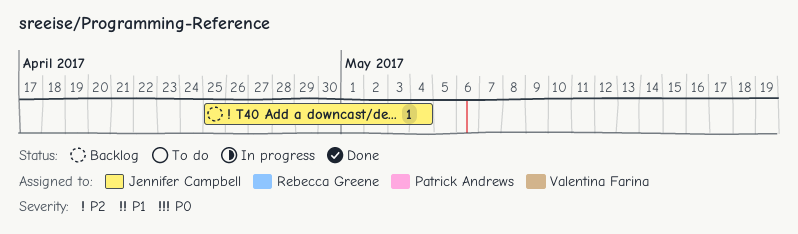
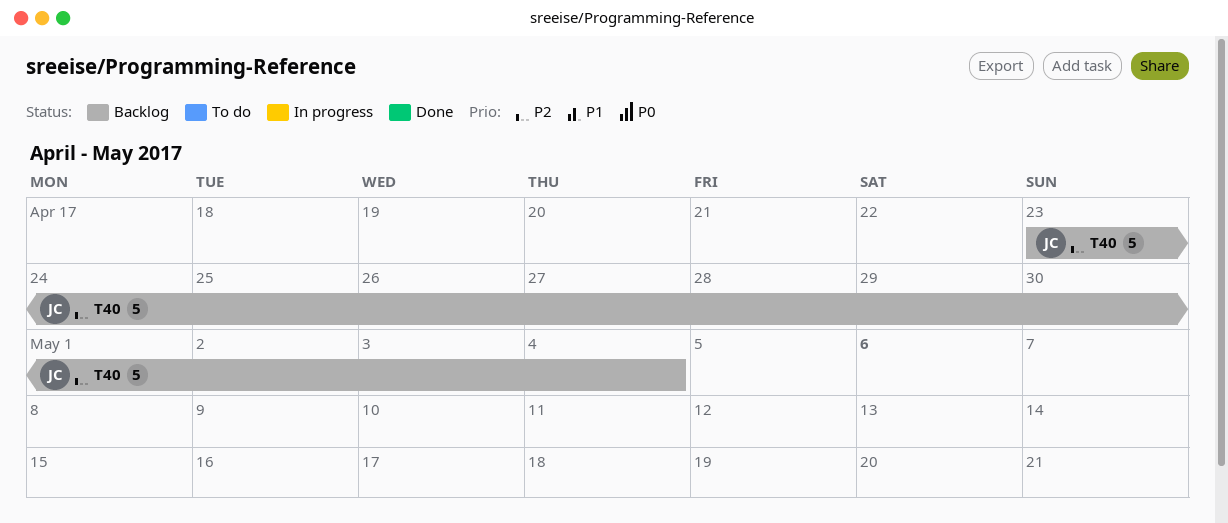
T40, estimate: 1 -> 5
T40, start: Apr 25 -> Apr 23

